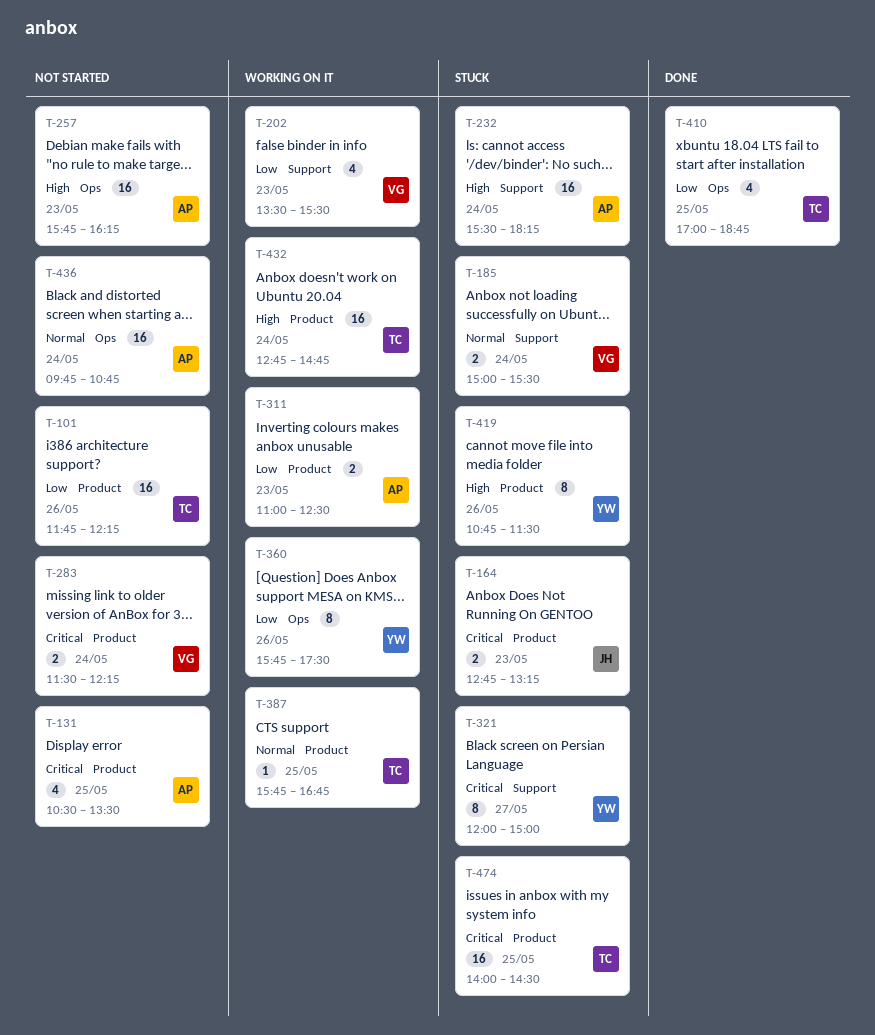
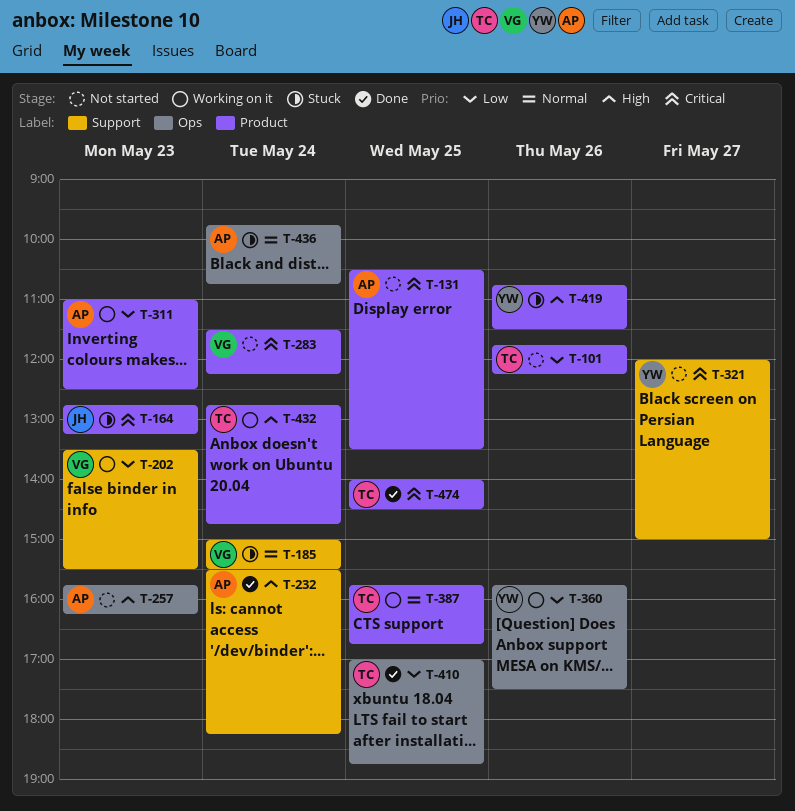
T-232, status: Stuck -> Done
T-321, status: Stuck -> Not started
T-436, status: Not started -> Stuck
T-474, status: Stuck -> Done

